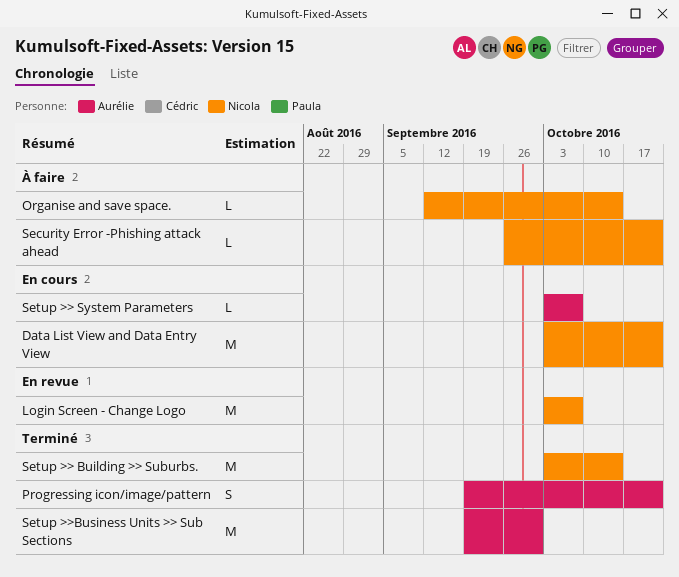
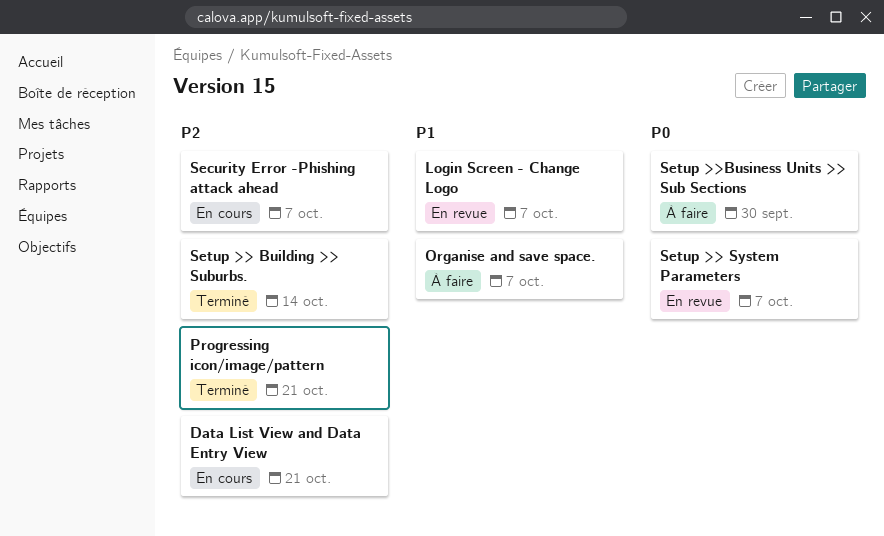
Organise and save space., due: Oct 14 -> Oct 7
Security Error -Phishing attack ahead, status: À faire -> En cours
Security Error -Phishing attack ahead, due: Oct 21 -> Oct 7
Setup >> System Parameters, status: En cours -> En revue
Setup >>Business Units >> Sub Sections, status: Terminé -> À faire

